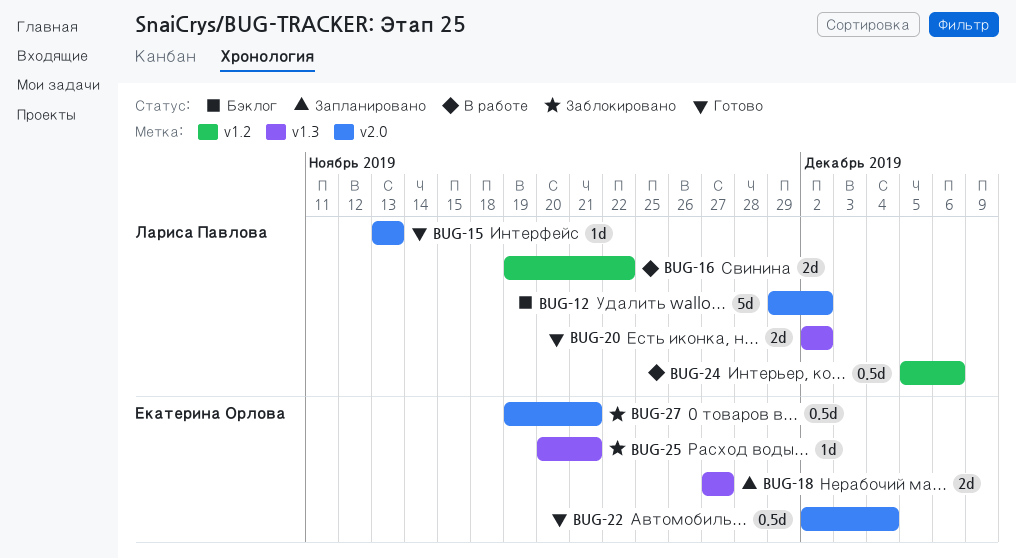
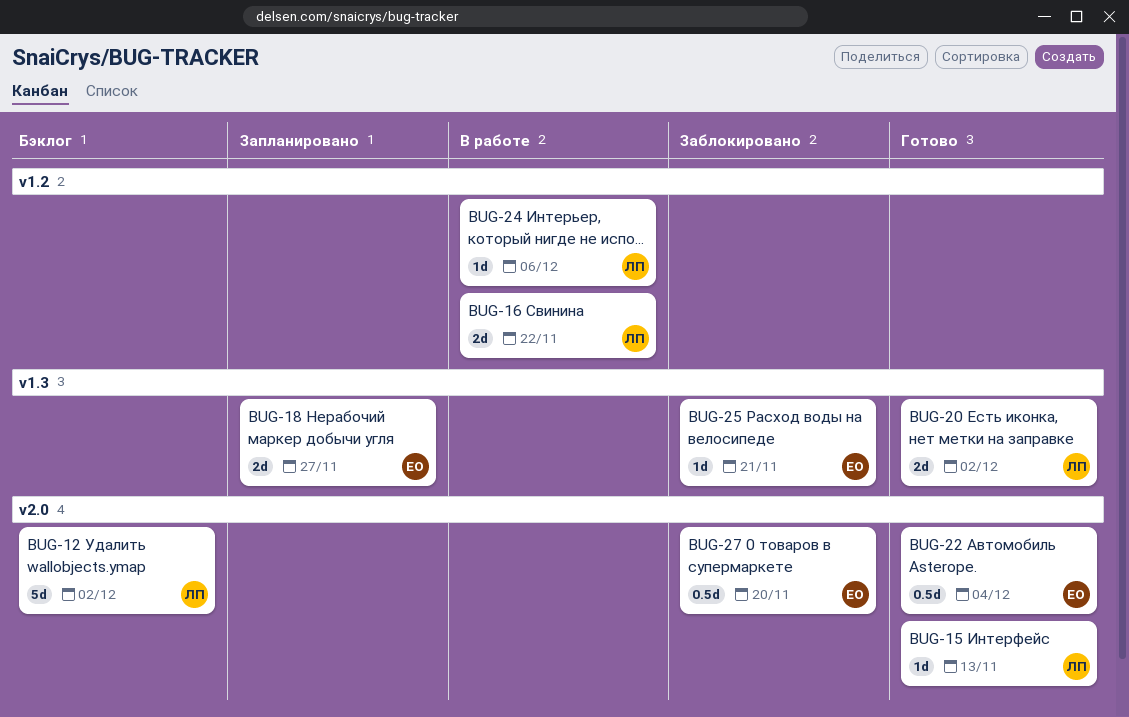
BUG-24, estimate: 0.5d -> 1d
BUG-27, due: Nov 21 -> Nov 20

